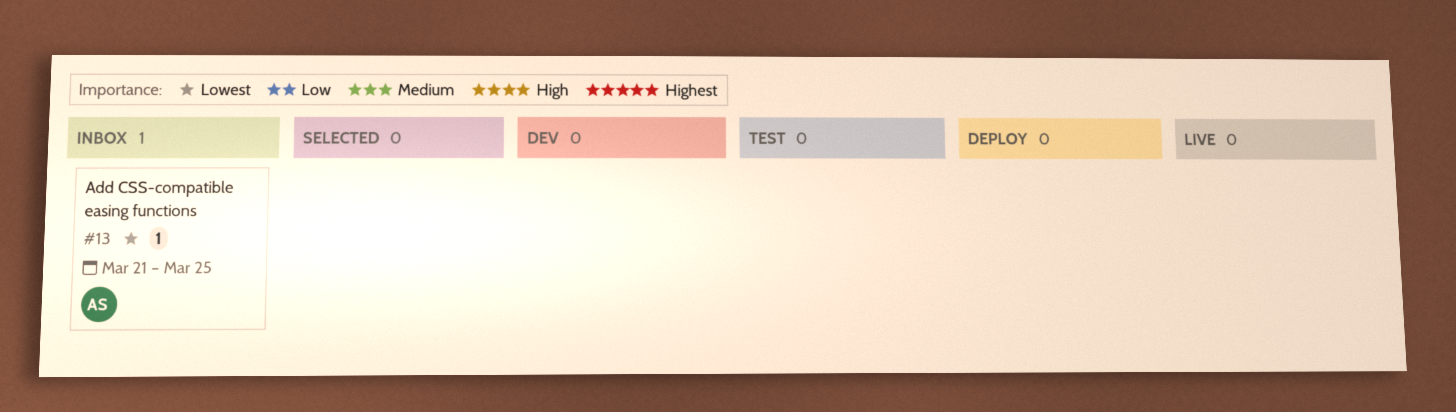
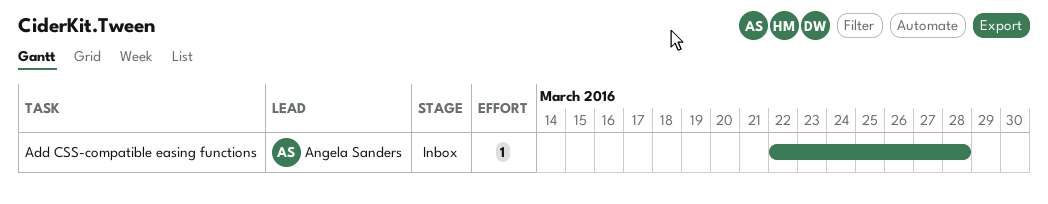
Add CSS-compatible easing functions, start: Mar 21 -> Mar 22
Add CSS-compatible easing functions, due: Mar 25 -> Mar 28

